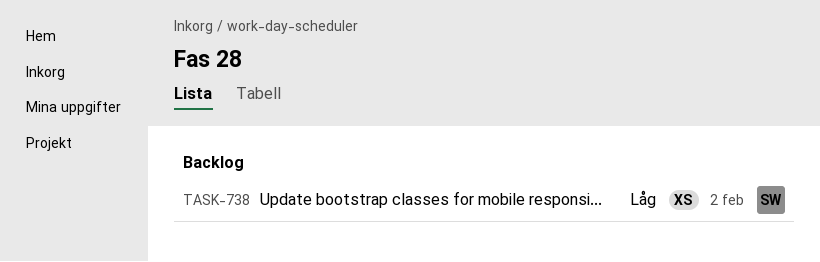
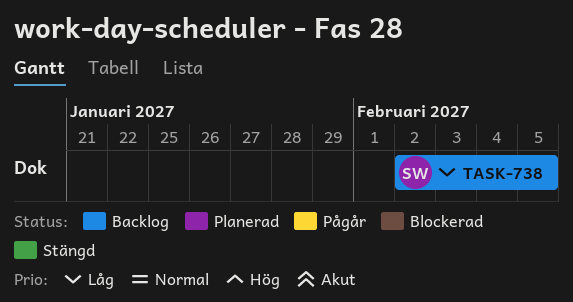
TASK-738, due: Feb 2 -> Feb 5

